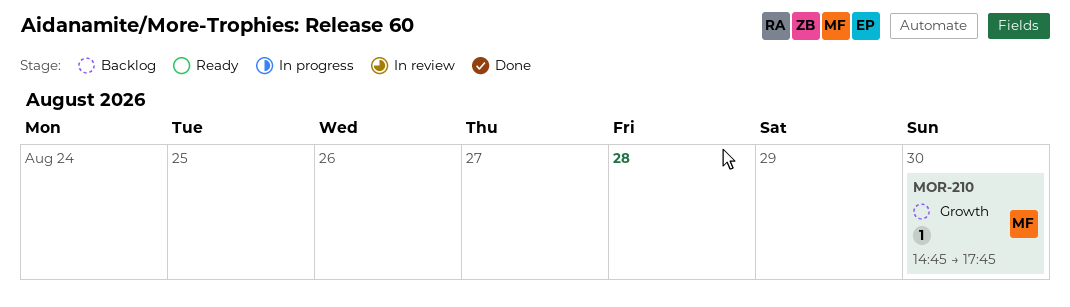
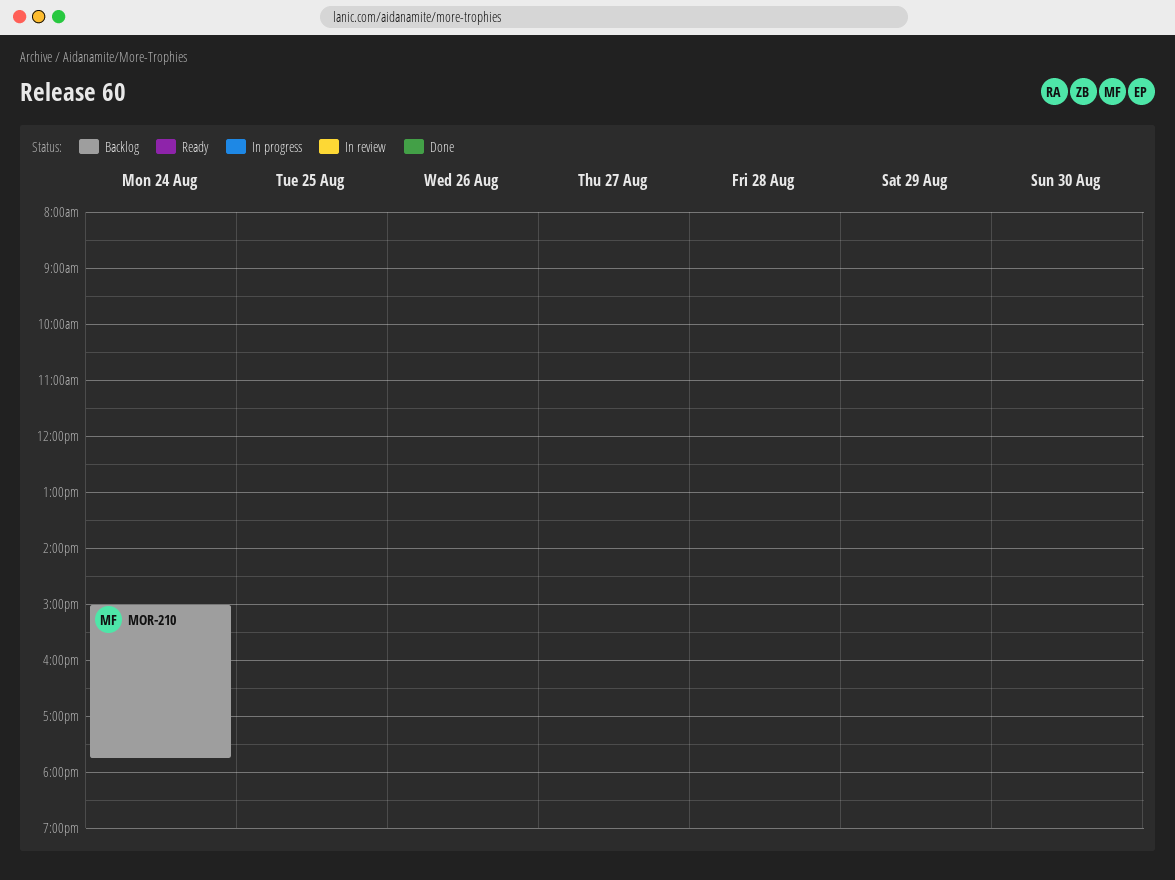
MOR-210, day: Aug 30 -> Aug 24
MOR-210, begins: 14:45 -> 15:00

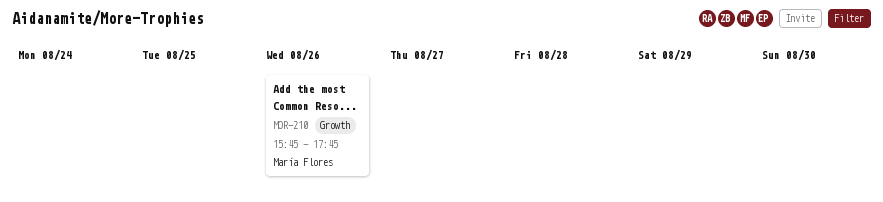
MOR-210, day: Aug 24 -> Aug 26
MOR-210, begins: 15:00 -> 15:45

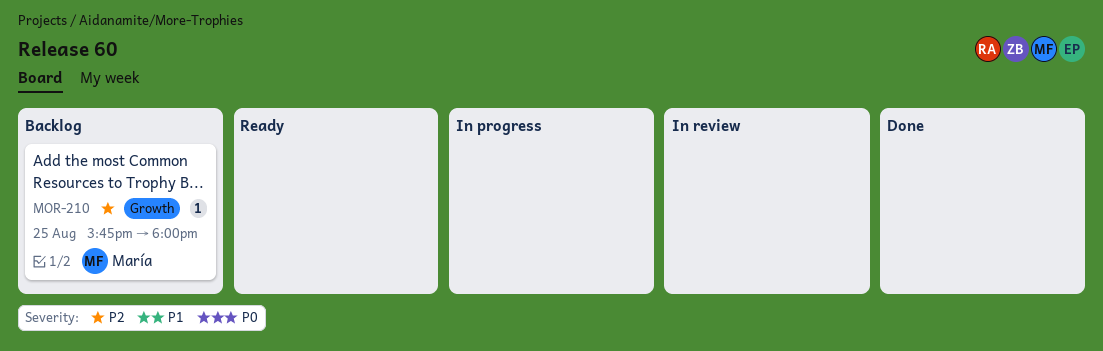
MOR-210, day: Aug 26 -> Aug 25
MOR-210, ends: 17:45 -> 18:00

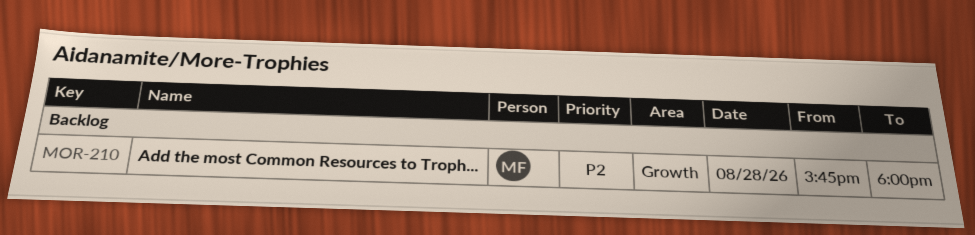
MOR-210, day: Aug 25 -> Aug 28

